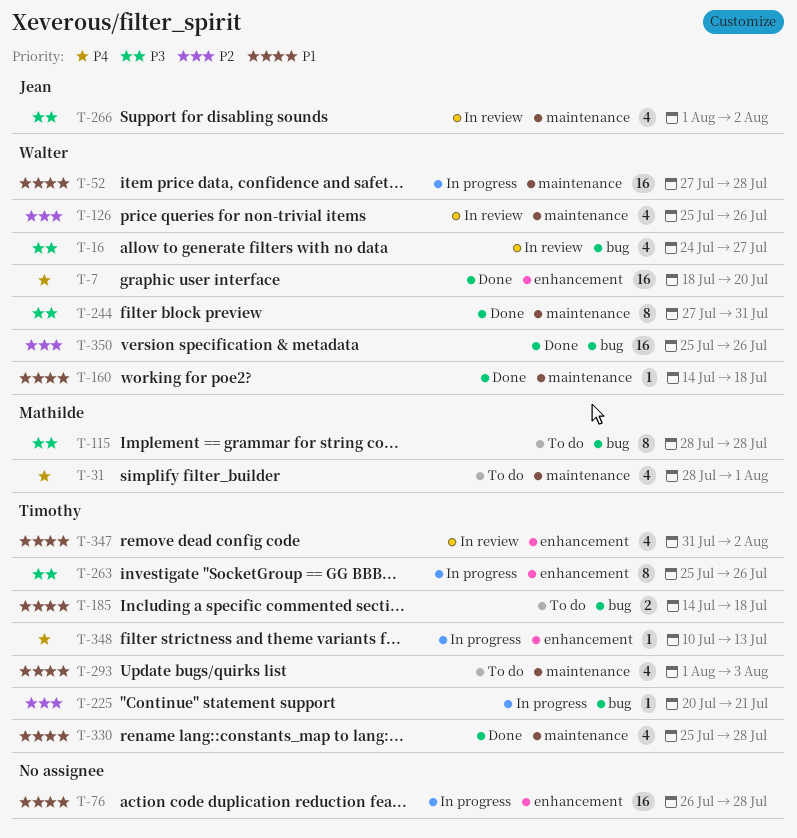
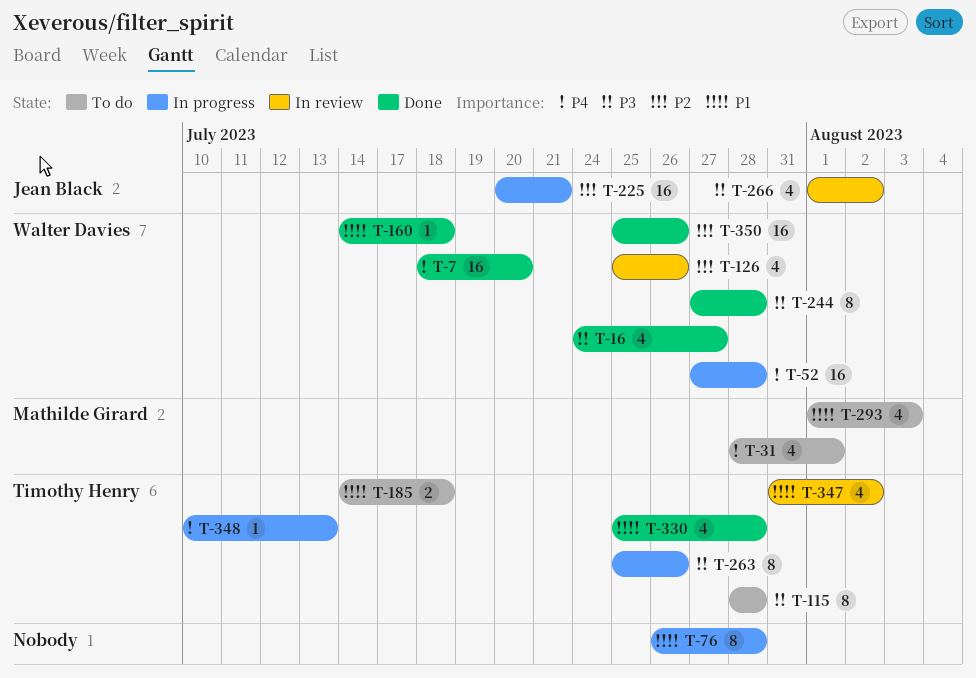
T-16, status: In review -> Done
T-52, priority: P1 -> P4
T-76, estimate: 16 -> 8
T-115, owner: Mathilde Girard -> Timothy Henry
T-225, owner: Timothy Henry -> Jean Black
T-225, estimate: 1 -> 16
T-244, due: Jul 31 -> Jul 28
T-293, owner: Timothy Henry -> Mathilde Girard

